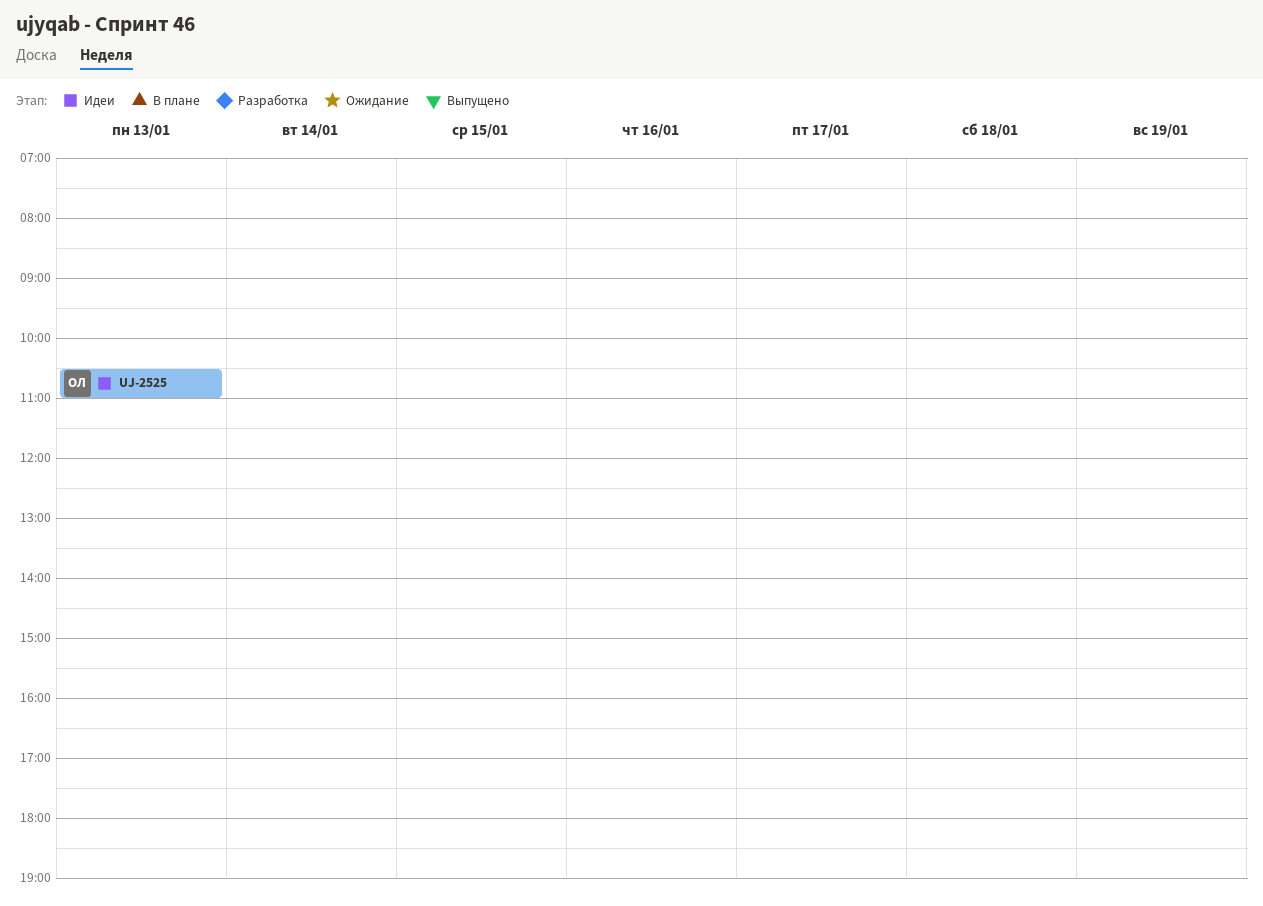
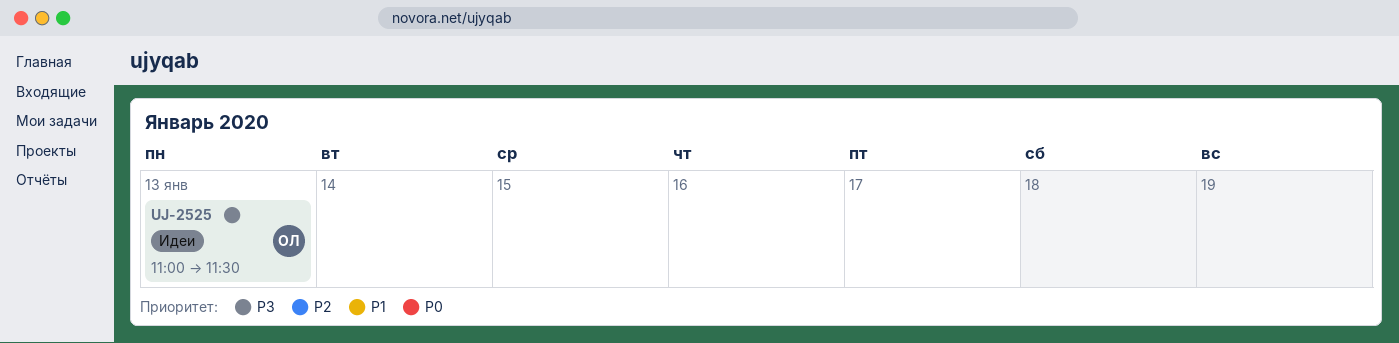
UJ-2525, begins: 10:30 -> 11:00
UJ-2525, ends: 11:00 -> 11:30

